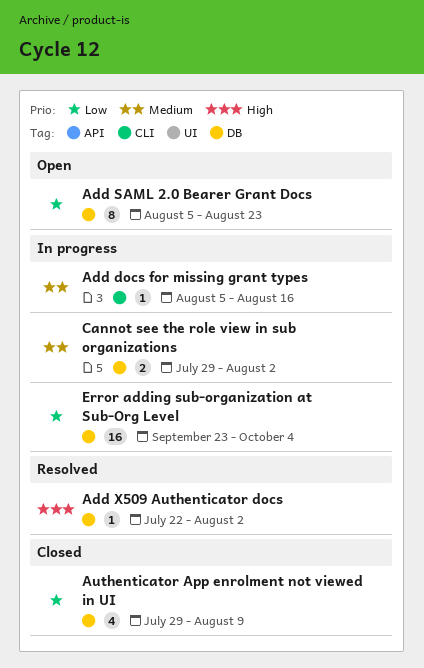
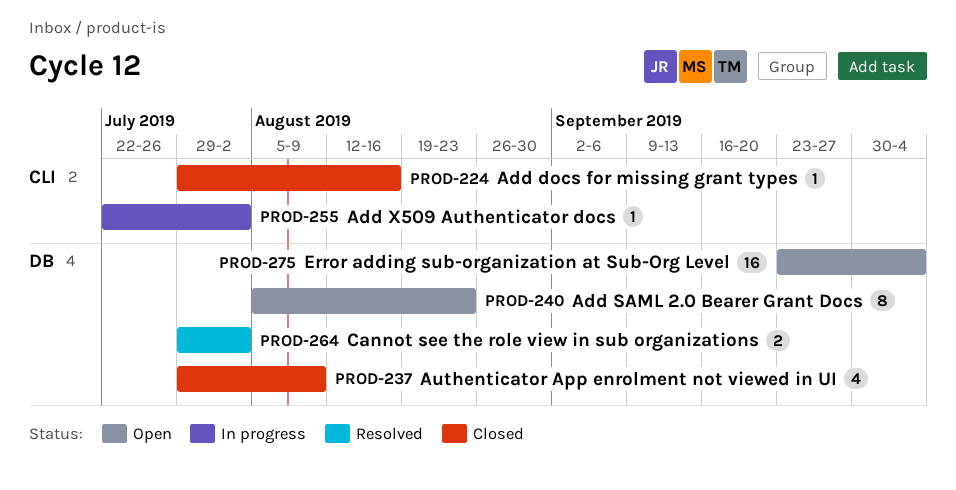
Add docs for missing grant types, status: In progress -> Closed
Add docs for missing grant types, start: Aug 5 -> Jul 29
Add X509 Authenticator docs, status: Resolved -> In progress
Add X509 Authenticator docs, label: DB -> CLI
Cannot see the role view in sub organizations, status: In progress -> Resolved
Error adding sub-organization at Sub-Org Level, status: In progress -> Open

